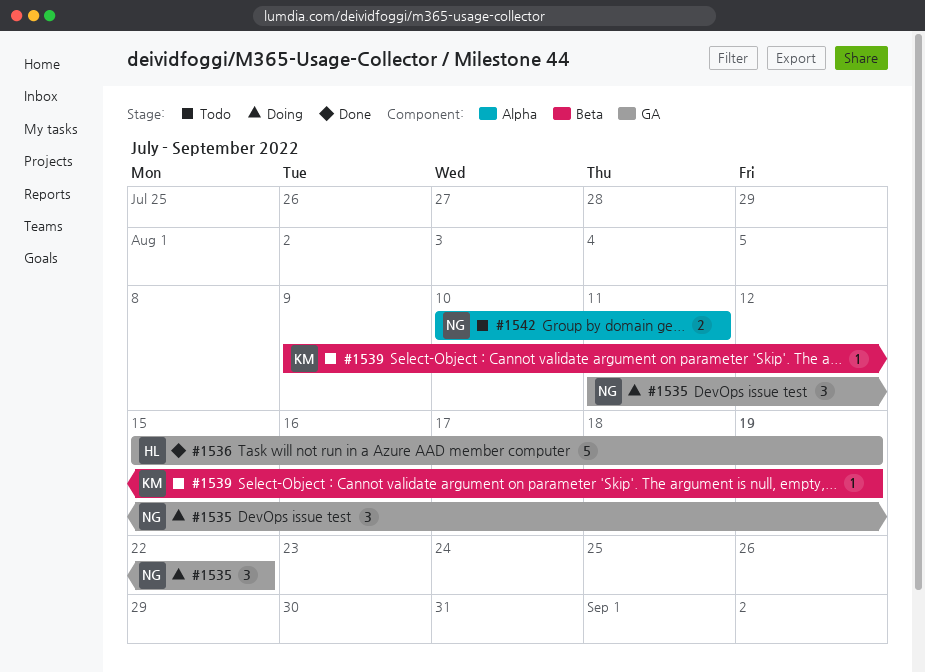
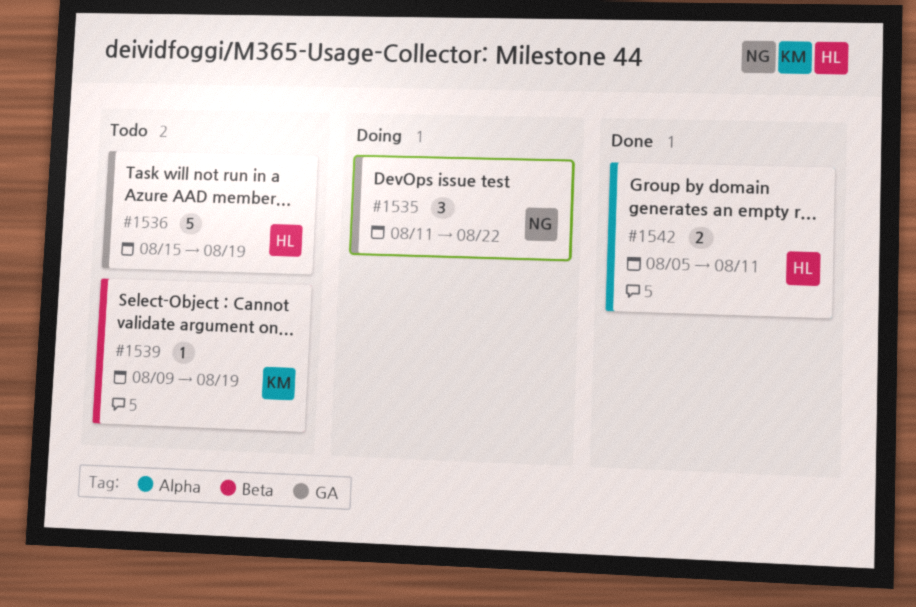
#1536, status: Done -> Todo
#1542, status: Todo -> Done
#1542, owner: NG -> HL
#1542, start: Aug 10 -> Aug 5

